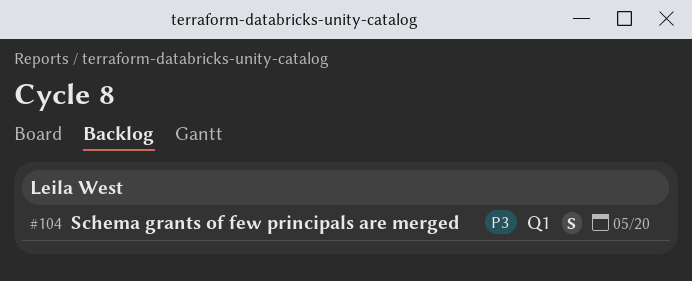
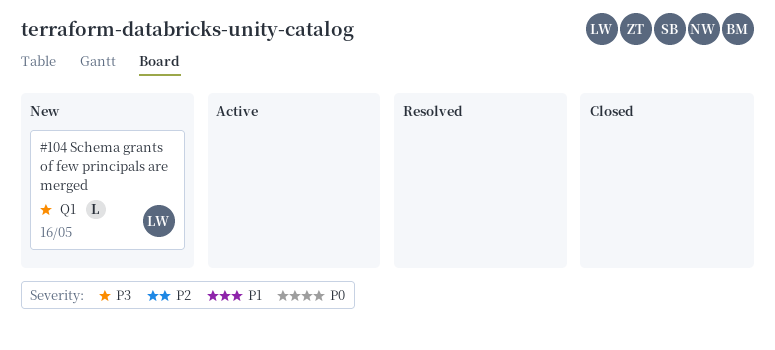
#104, estimate: S -> L
#104, due: May 20 -> May 16

